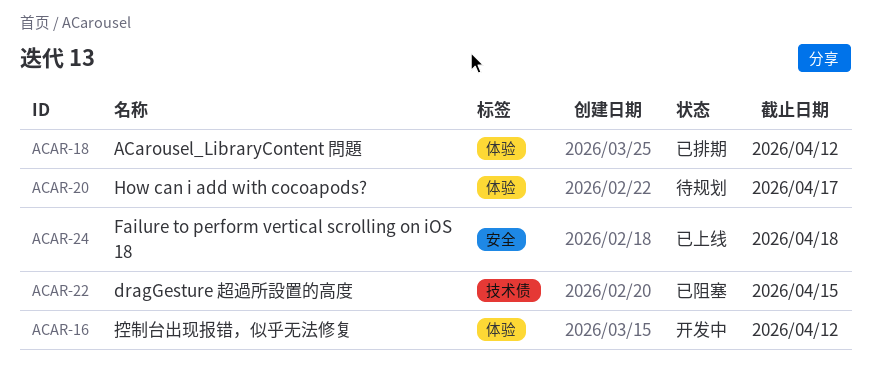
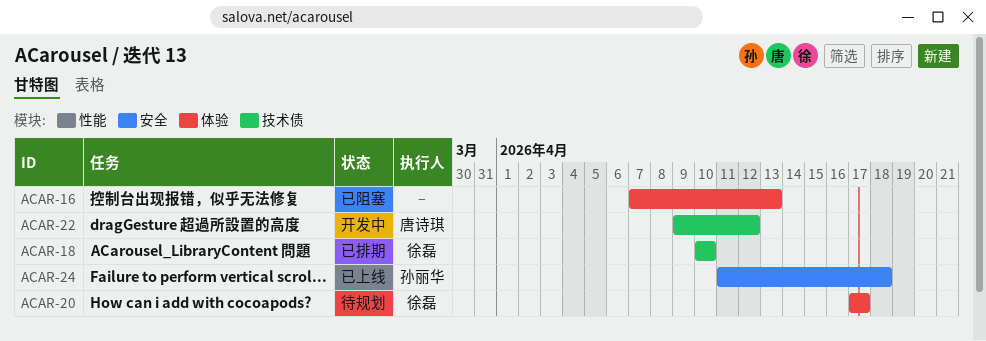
ACAR-16, status: 开发中 -> 已阻塞
ACAR-16, due: Apr 12 -> Apr 13
ACAR-18, label: 体验 -> 技术债
ACAR-18, due: Apr 12 -> Apr 10
ACAR-22, status: 已阻塞 -> 开发中
ACAR-22, due: Apr 15 -> Apr 12

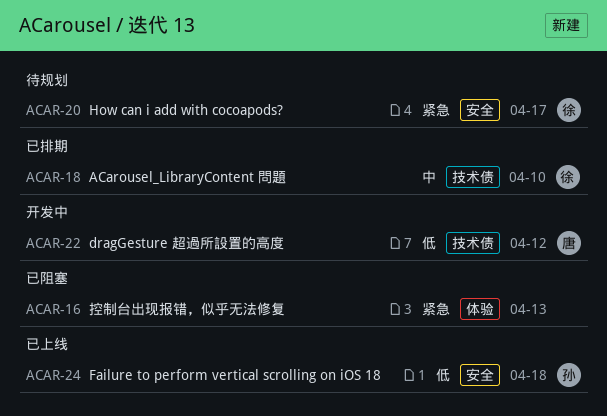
ACAR-20, label: 体验 -> 安全

